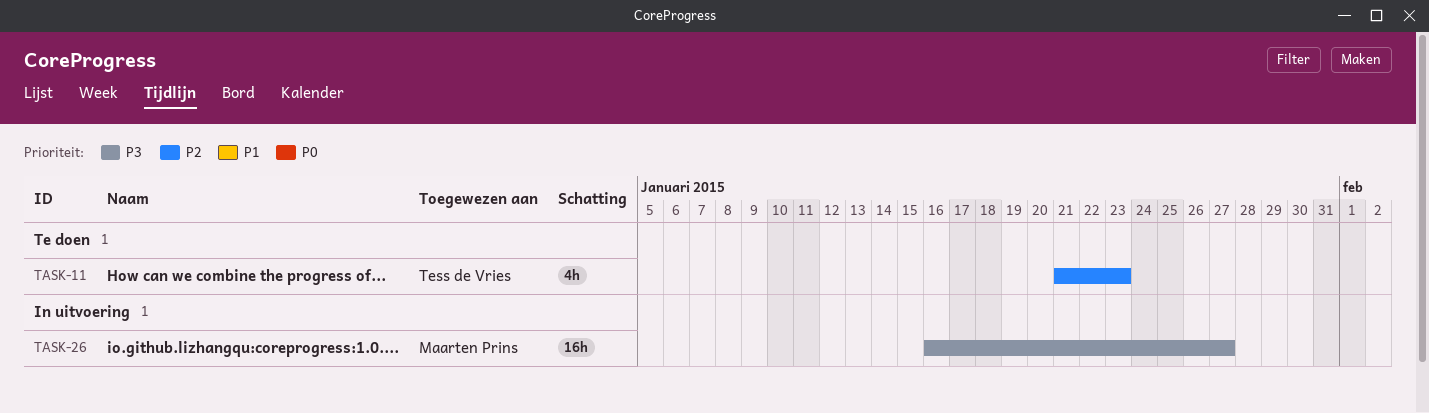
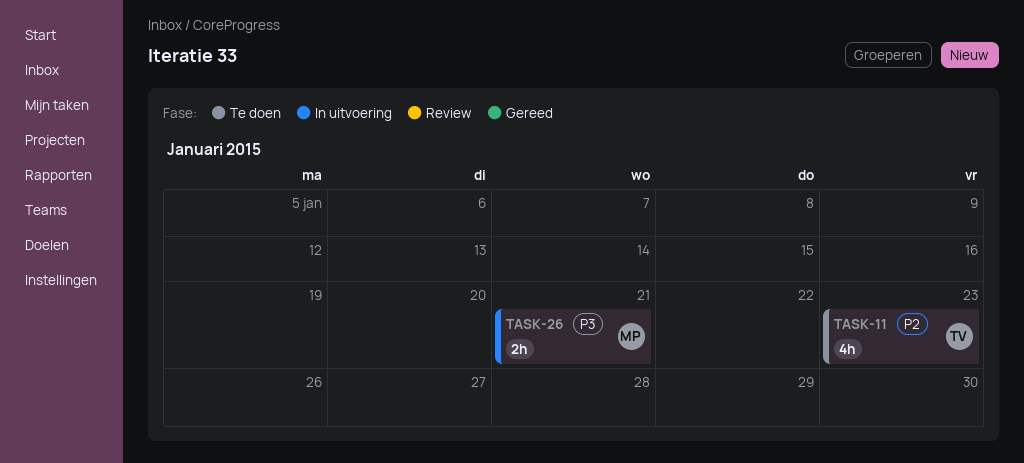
TASK-26, estimate: 16h -> 2h
TASK-26, due: Jan 27 -> Jan 21

